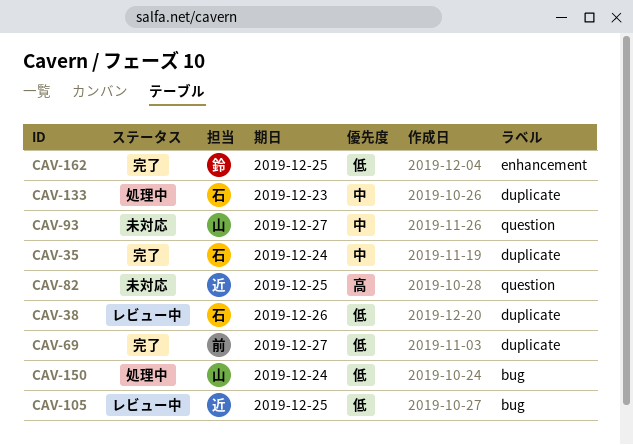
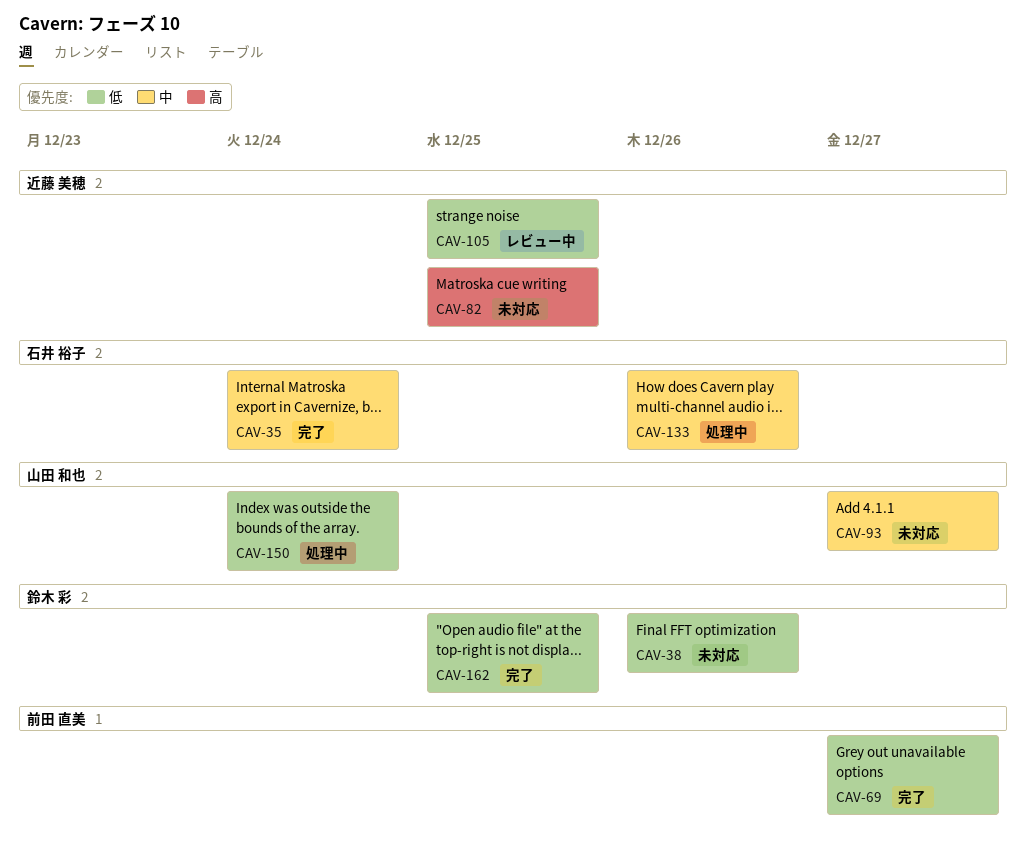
CAV-38, status: レビュー中 -> 未対応
CAV-38, owner: 石井 裕子 -> 鈴木 彩
CAV-133, due: Dec 23 -> Dec 26

